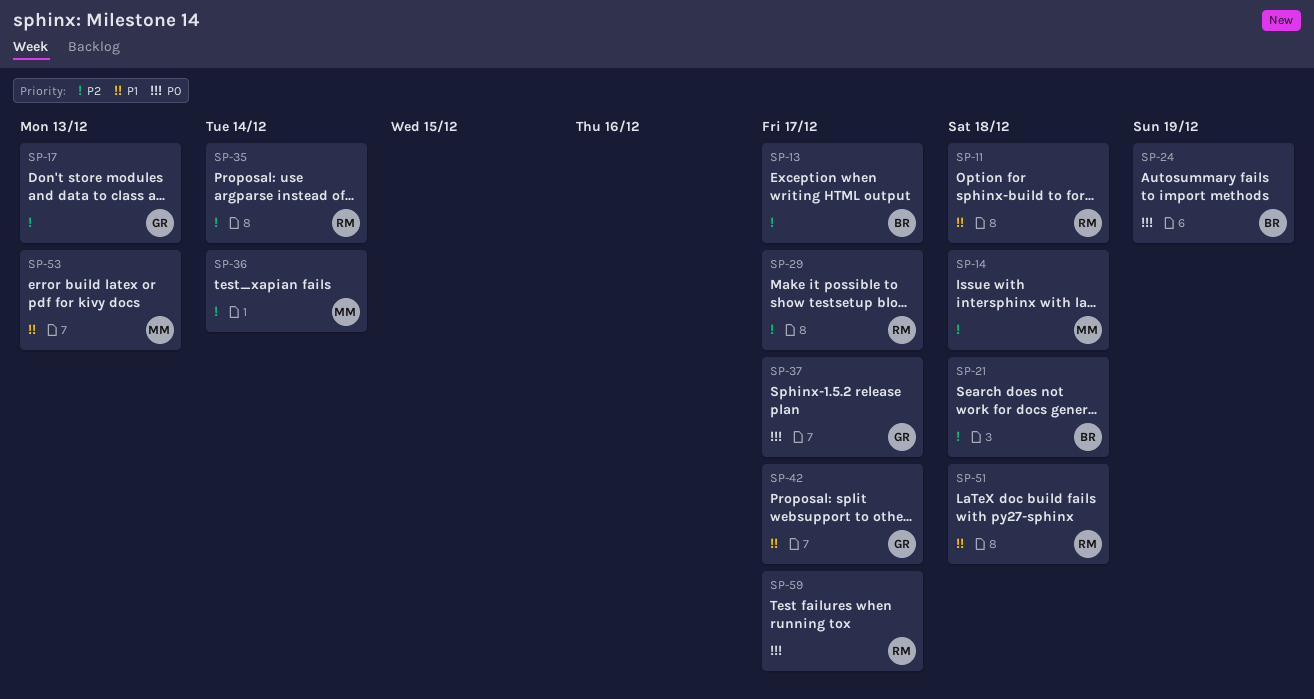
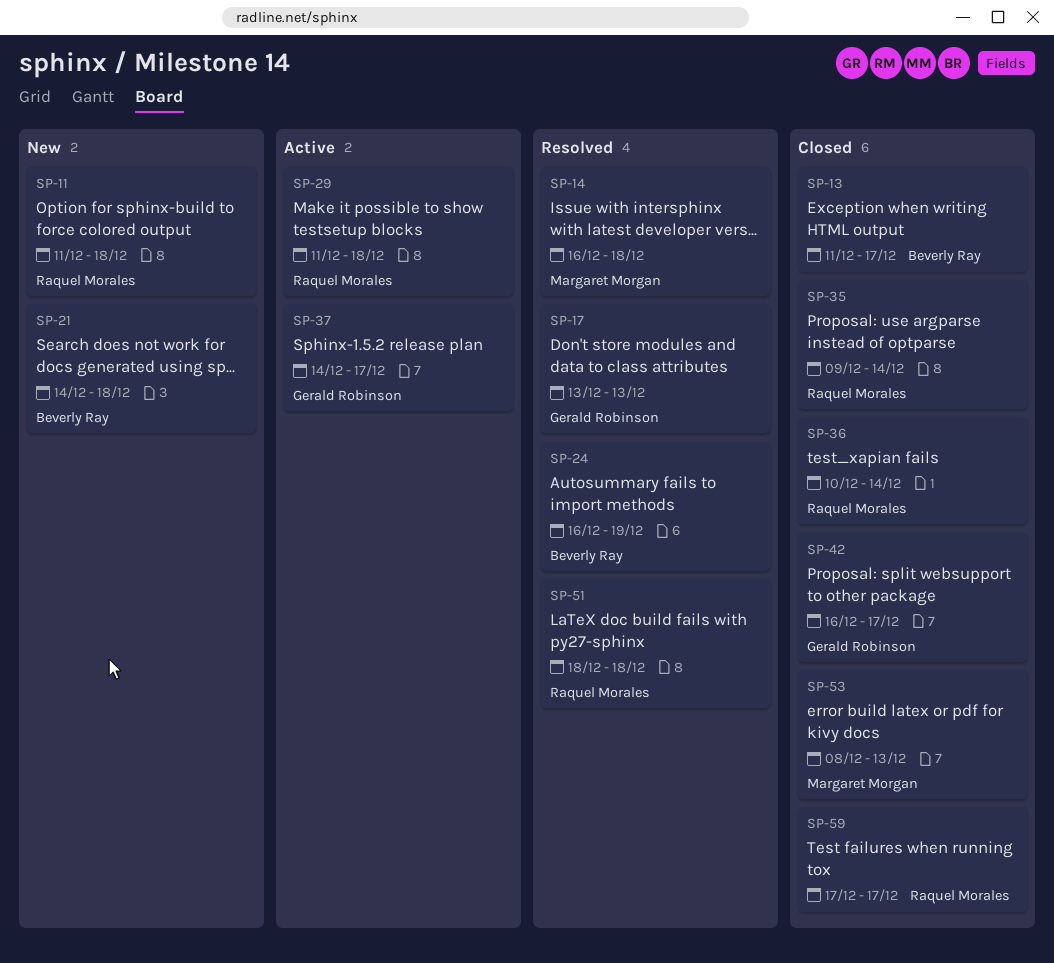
SP-29, due: Dec 17 -> Dec 18
SP-36, owner: Margaret Morgan -> Raquel Morales

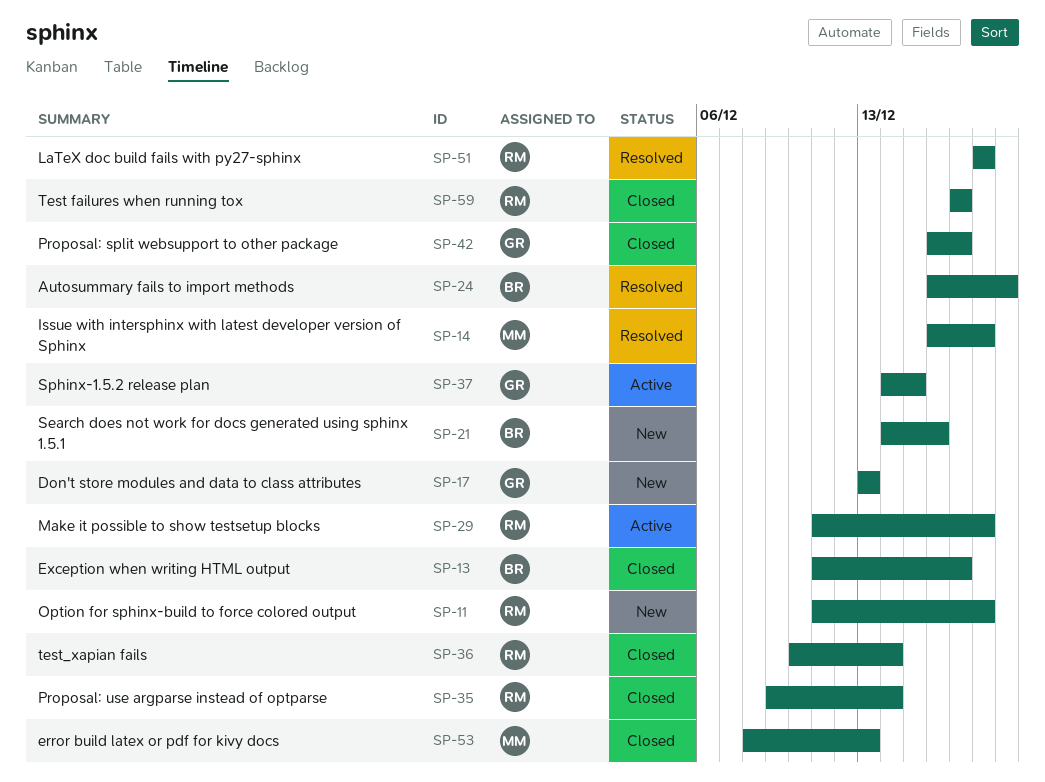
SP-17, status: Resolved -> New
SP-21, due: Dec 18 -> Dec 16
SP-37, due: Dec 17 -> Dec 15

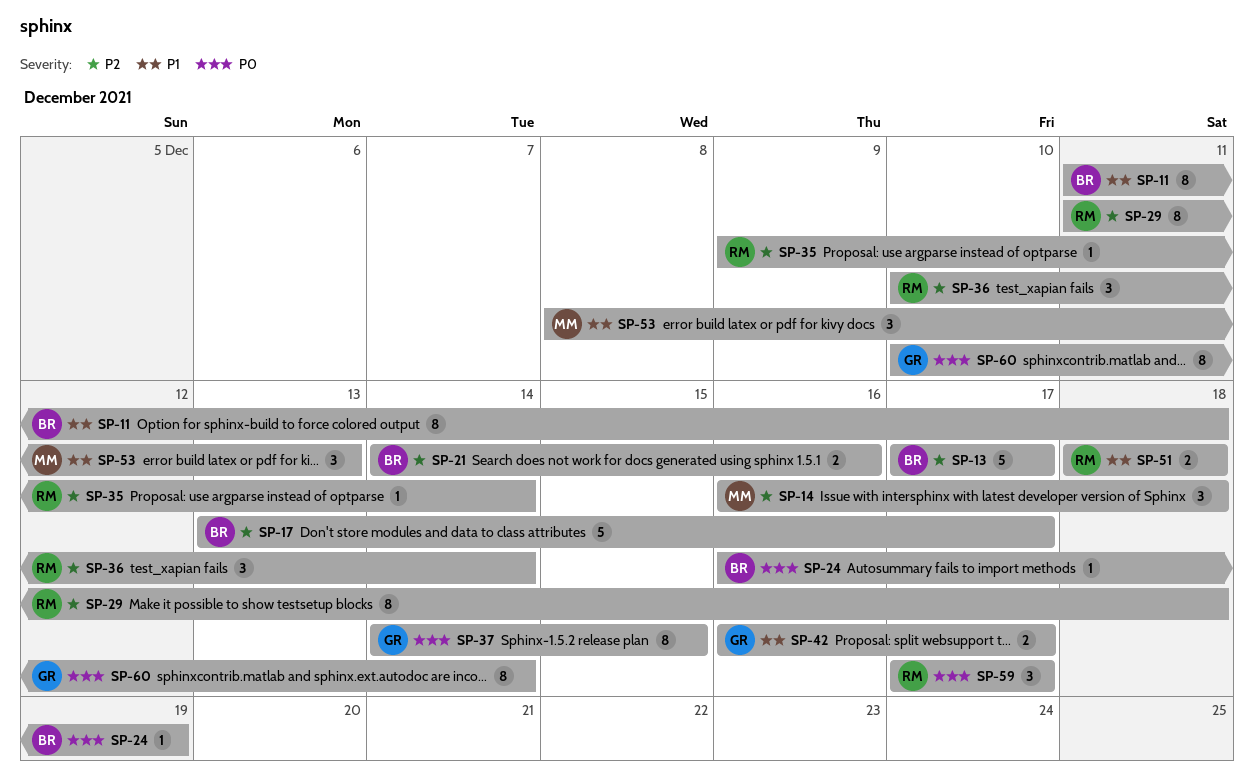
SP-11, owner: RM -> BR
SP-13, start: Dec 11 -> Dec 17
SP-17, owner: GR -> BR
SP-17, due: Dec 13 -> Dec 17
SP-60: none -> present

